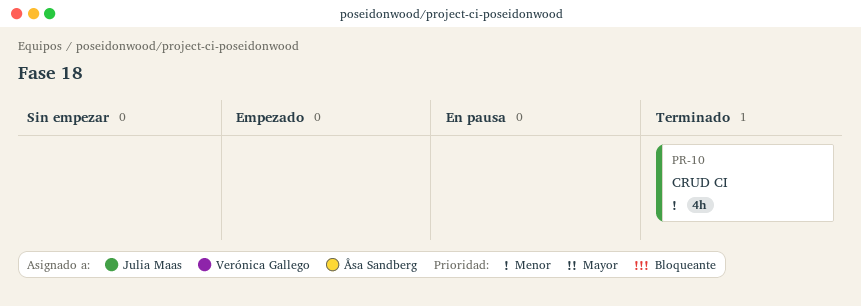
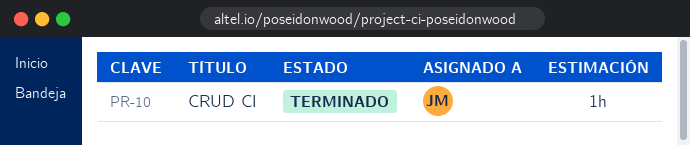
PR-10, estimate: 4h -> 1h

